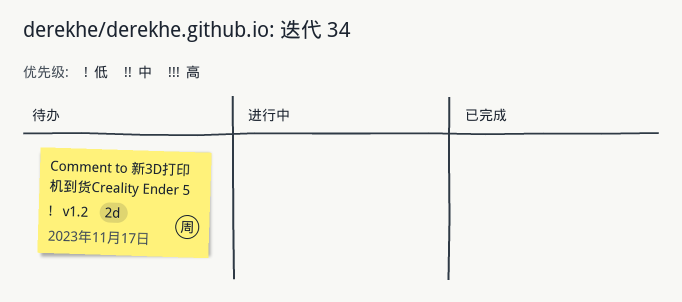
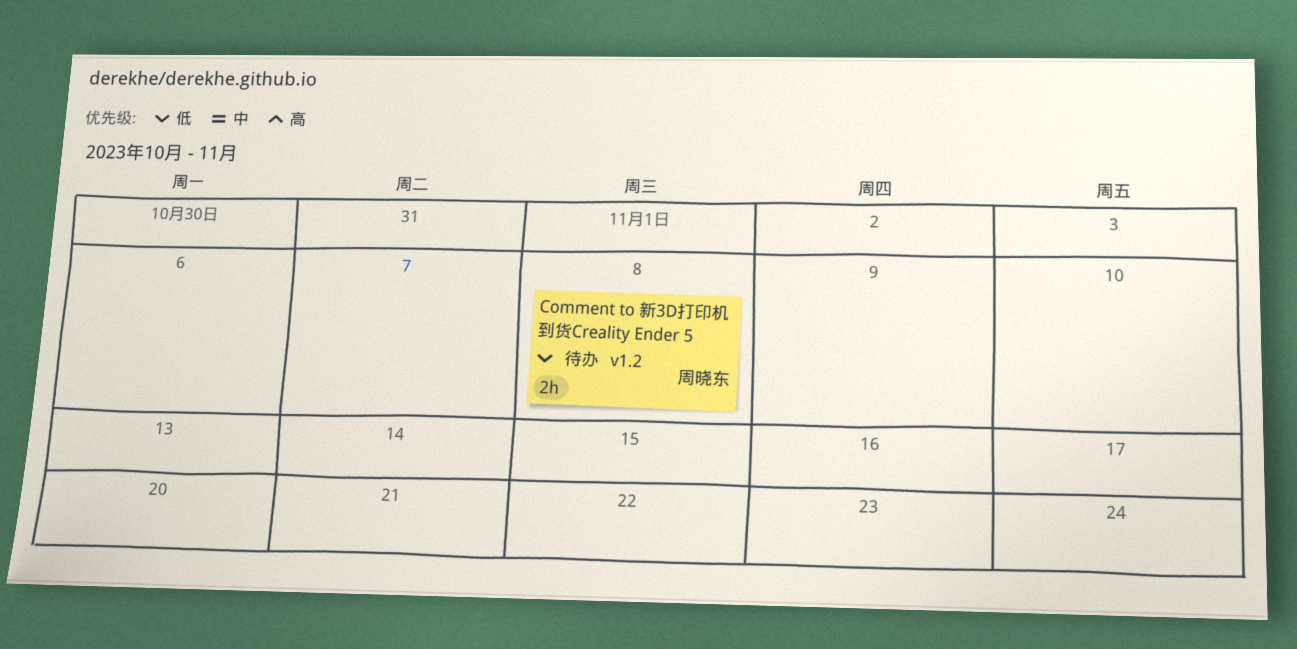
Comment to 新3D打印机到货Creality Ender 5, estimate: 2d -> 2h
Comment to 新3D打印机到货Creality Ender 5, due: Nov 17 -> Nov 8

